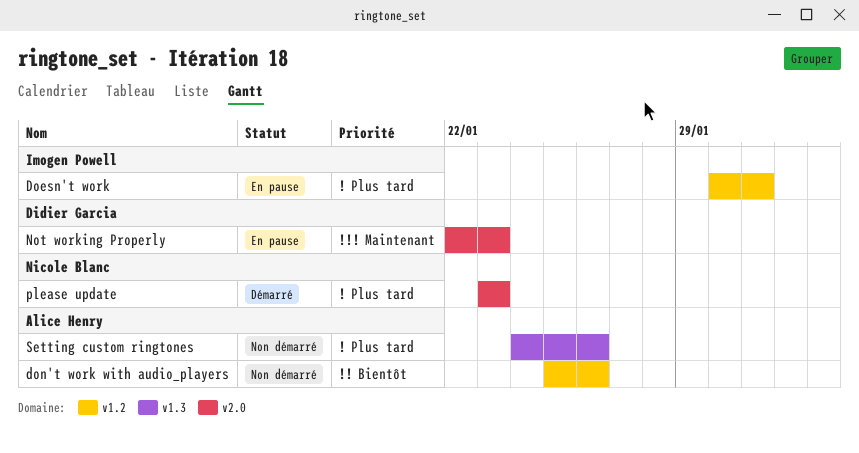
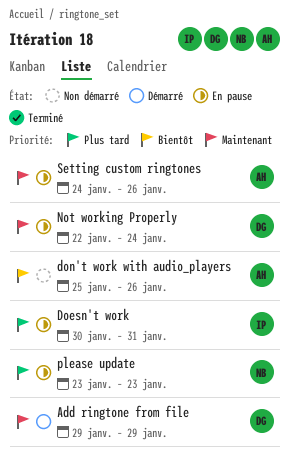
Add ringtone from file: none -> present
Not working Properly, due: Jan 23 -> Jan 24
please update, status: Démarré -> En pause
Setting custom ringtones, status: Non démarré -> En pause
Setting custom ringtones, priority: Plus tard -> Maintenant

